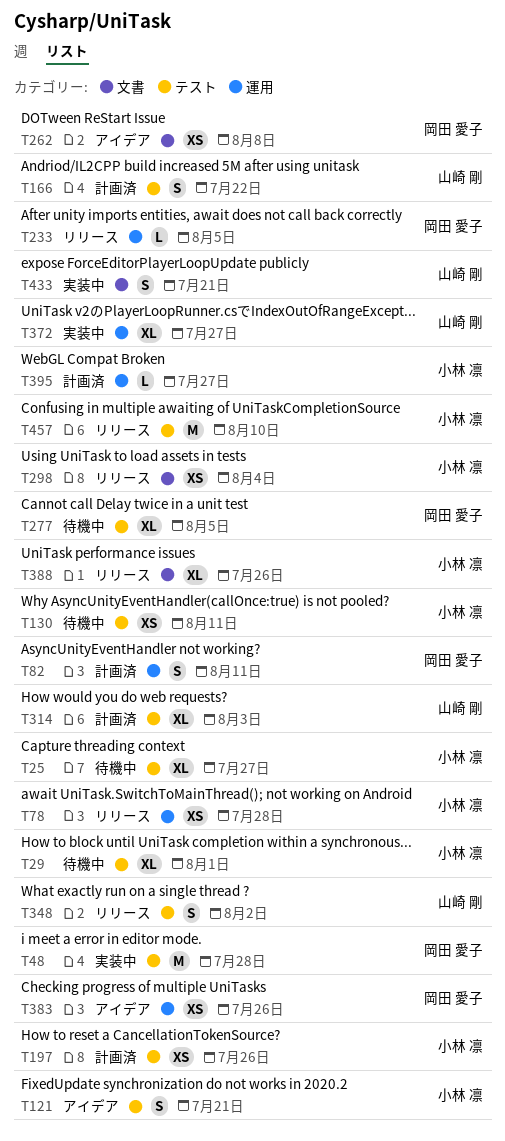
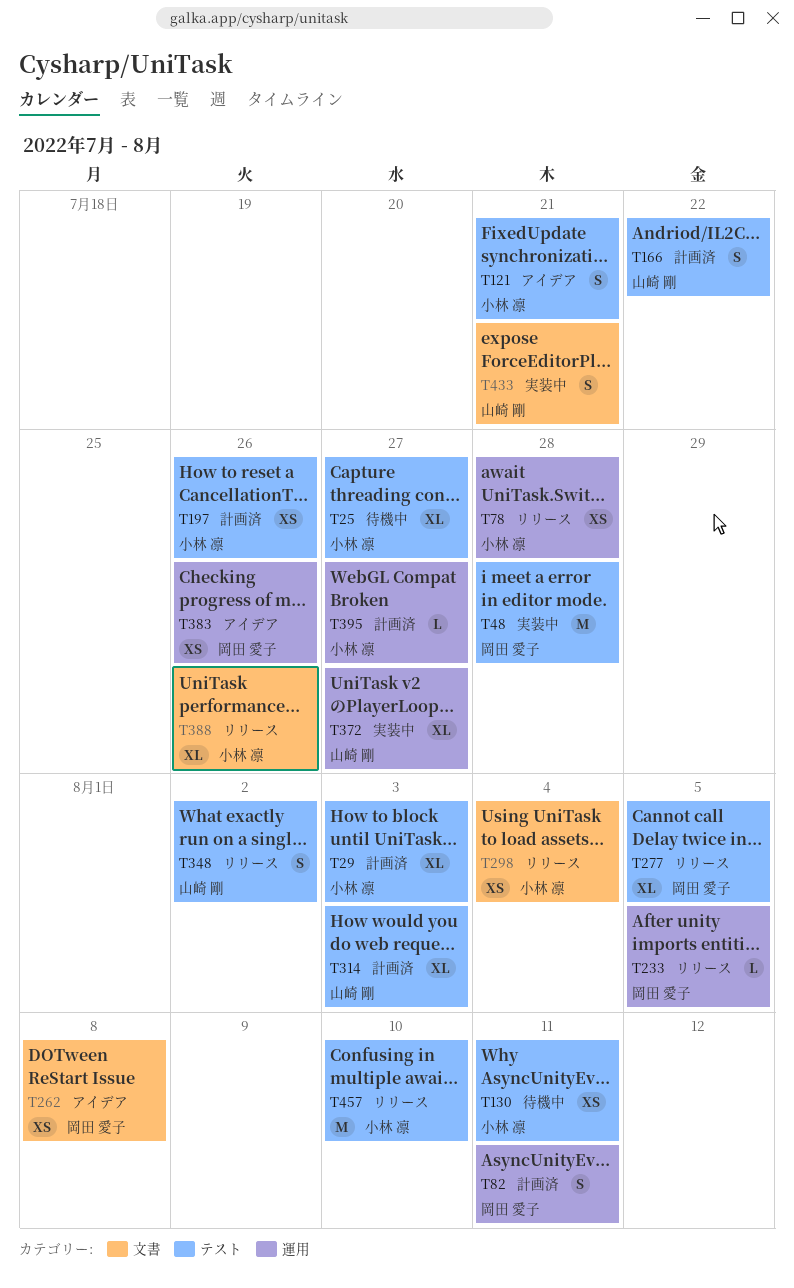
T29, status: 待機中 -> 計画済
T29, due: Aug 1 -> Aug 3
T277, status: 待機中 -> リリース

